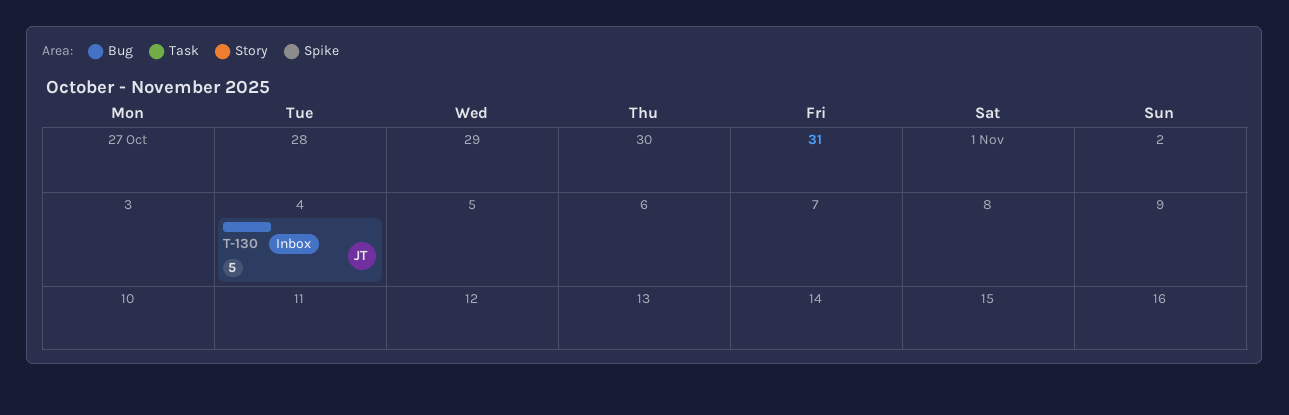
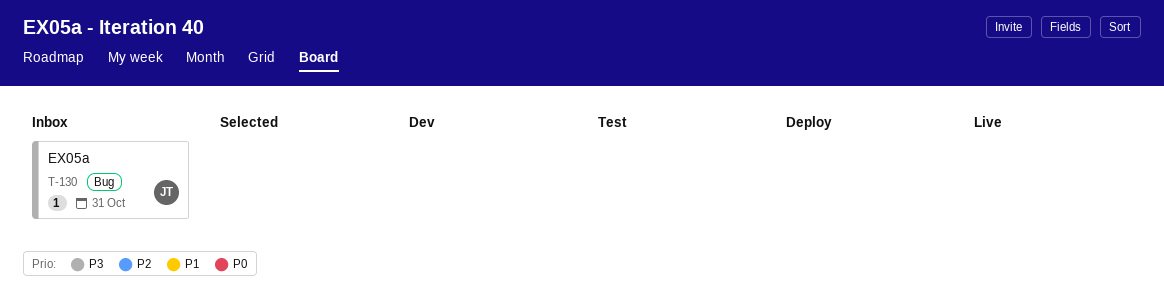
T-130, estimate: 5 -> 1
T-130, due: Nov 4 -> Oct 31

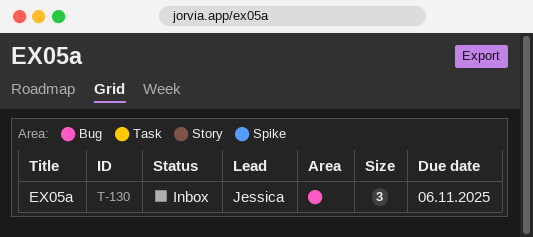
T-130, estimate: 1 -> 3
T-130, due: Oct 31 -> Nov 6

